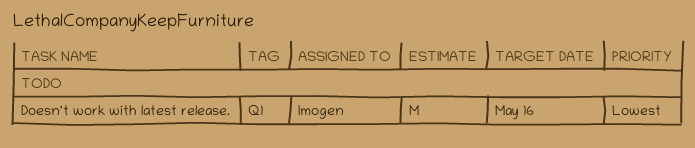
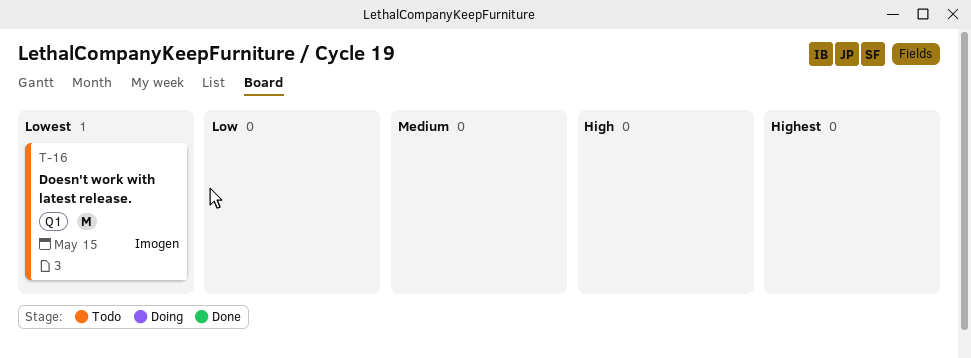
Doesn't work with latest release., due: May 16 -> May 15

